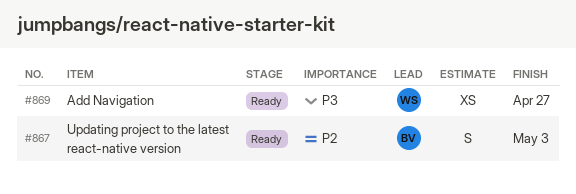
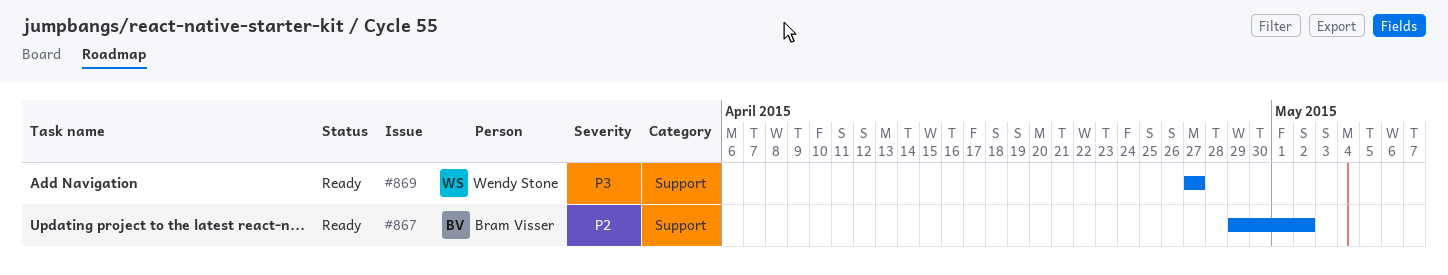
#867, due: May 3 -> May 2

